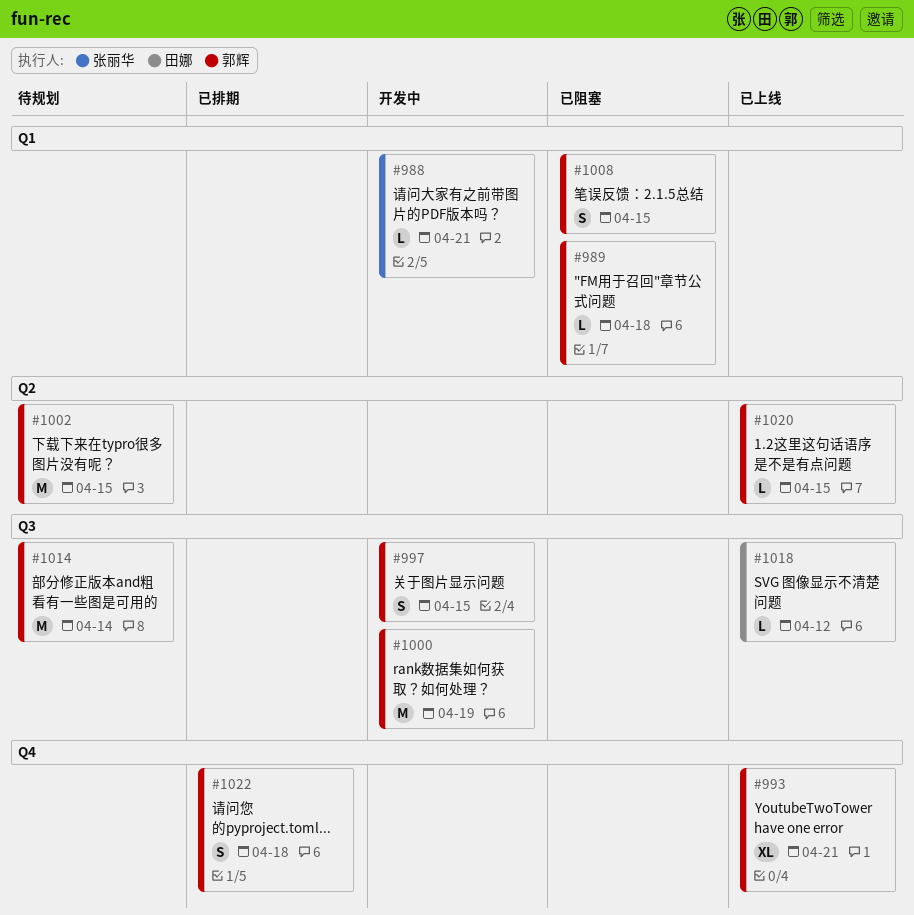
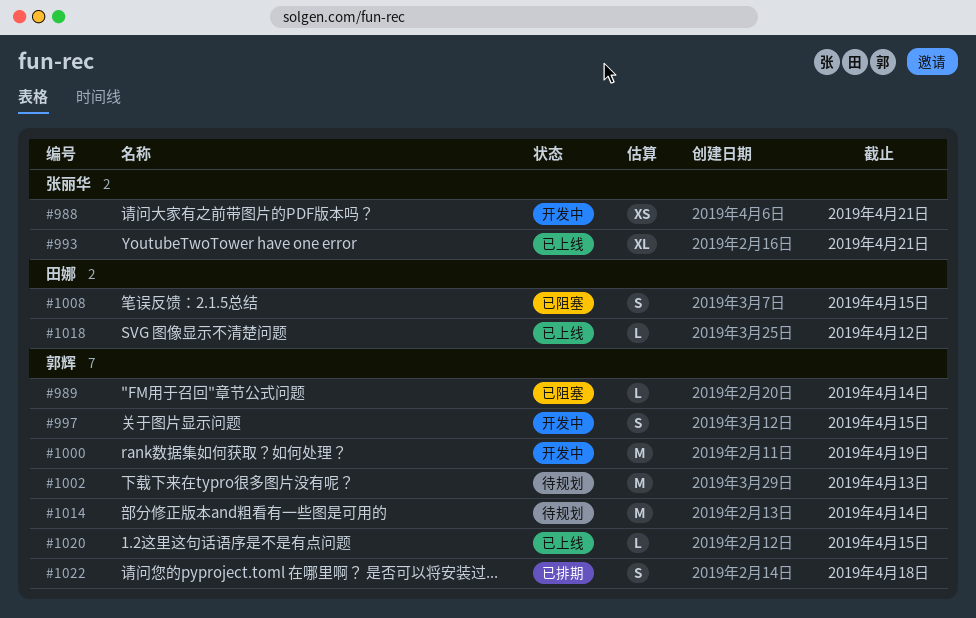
#988, estimate: L -> XS
#989, due: Apr 18 -> Apr 14
#993, owner: 郭辉 -> 张丽华
#1002, due: Apr 15 -> Apr 13
#1008, owner: 郭辉 -> 田娜

